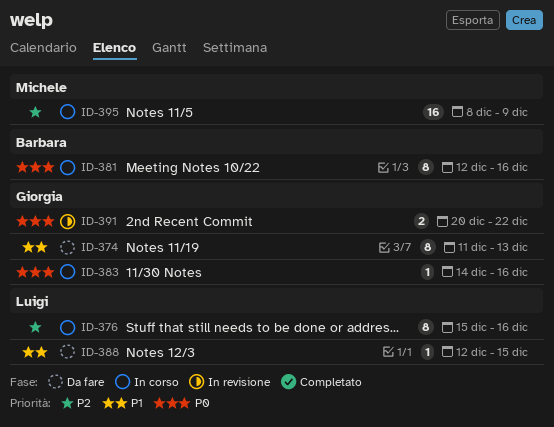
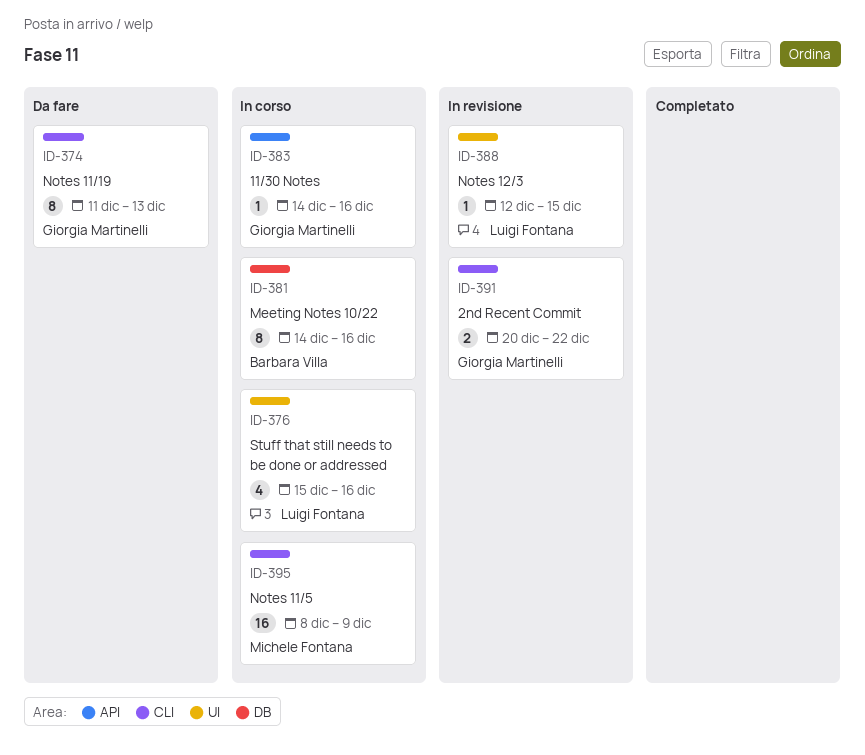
ID-376, estimate: 8 -> 4
ID-381, start: Dec 12 -> Dec 14
ID-388, status: Da fare -> In revisione

